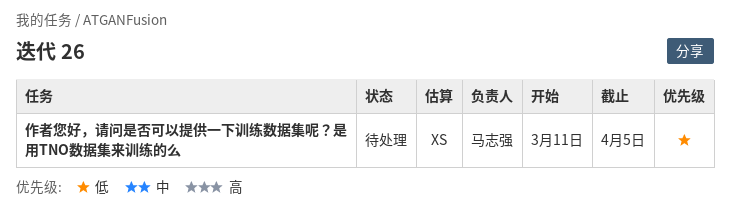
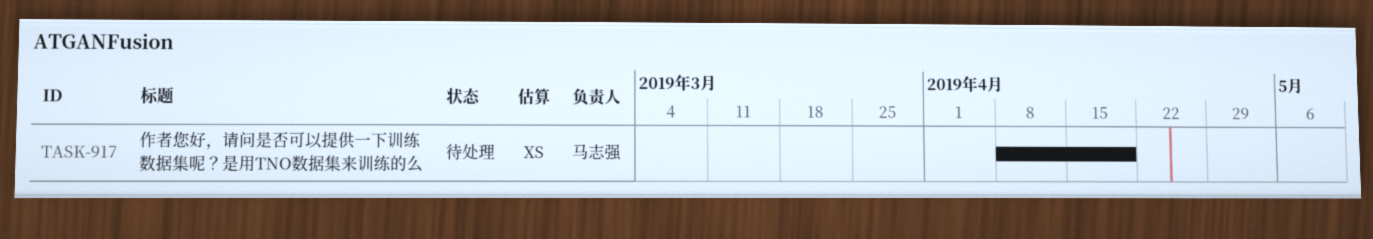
作者您好，请问是否可以提供一下训练数据集呢？是用TNO数据集来训练的么, start: Mar 11 -> Apr 8
作者您好，请问是否可以提供一下训练数据集呢？是用TNO数据集来训练的么, due: Apr 5 -> Apr 19

